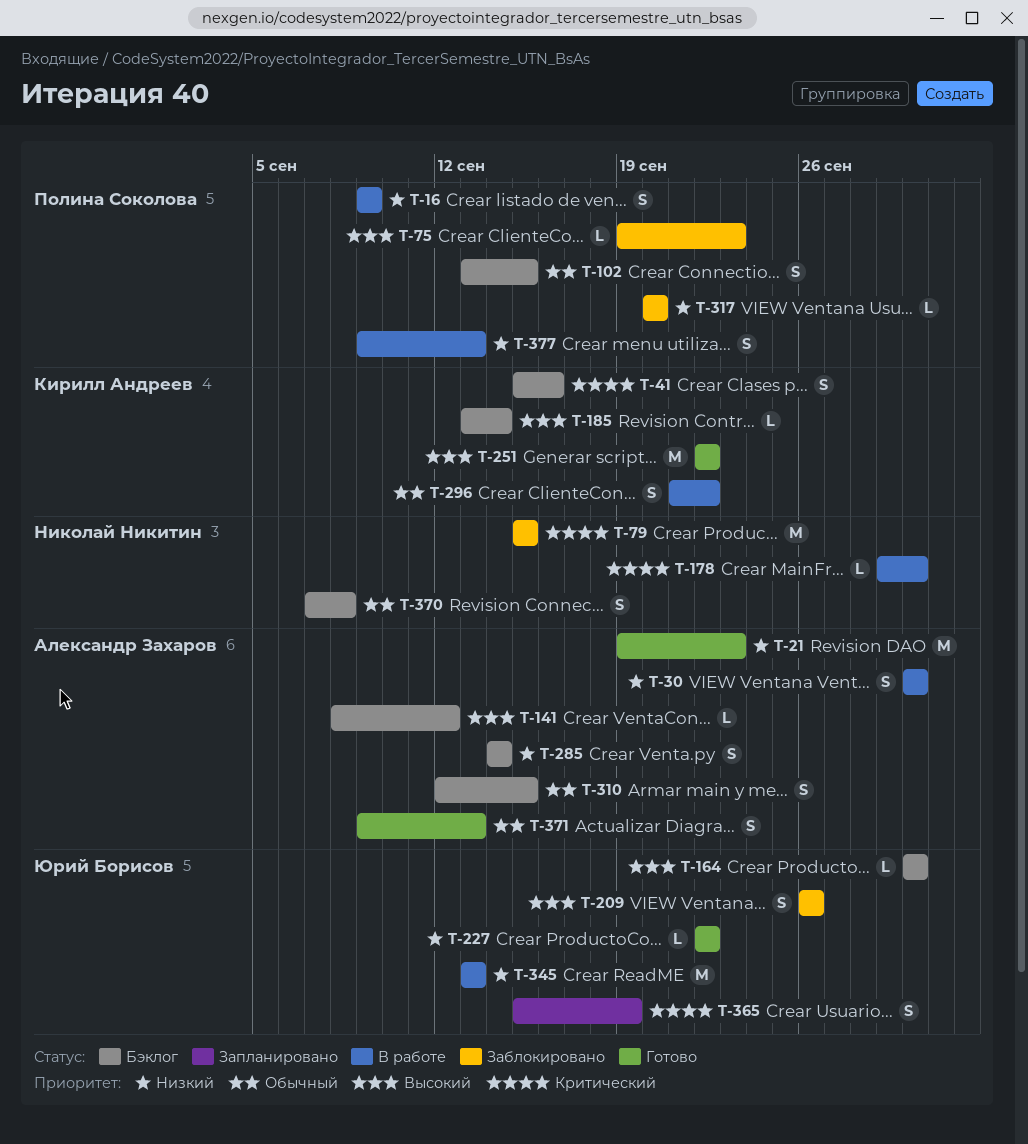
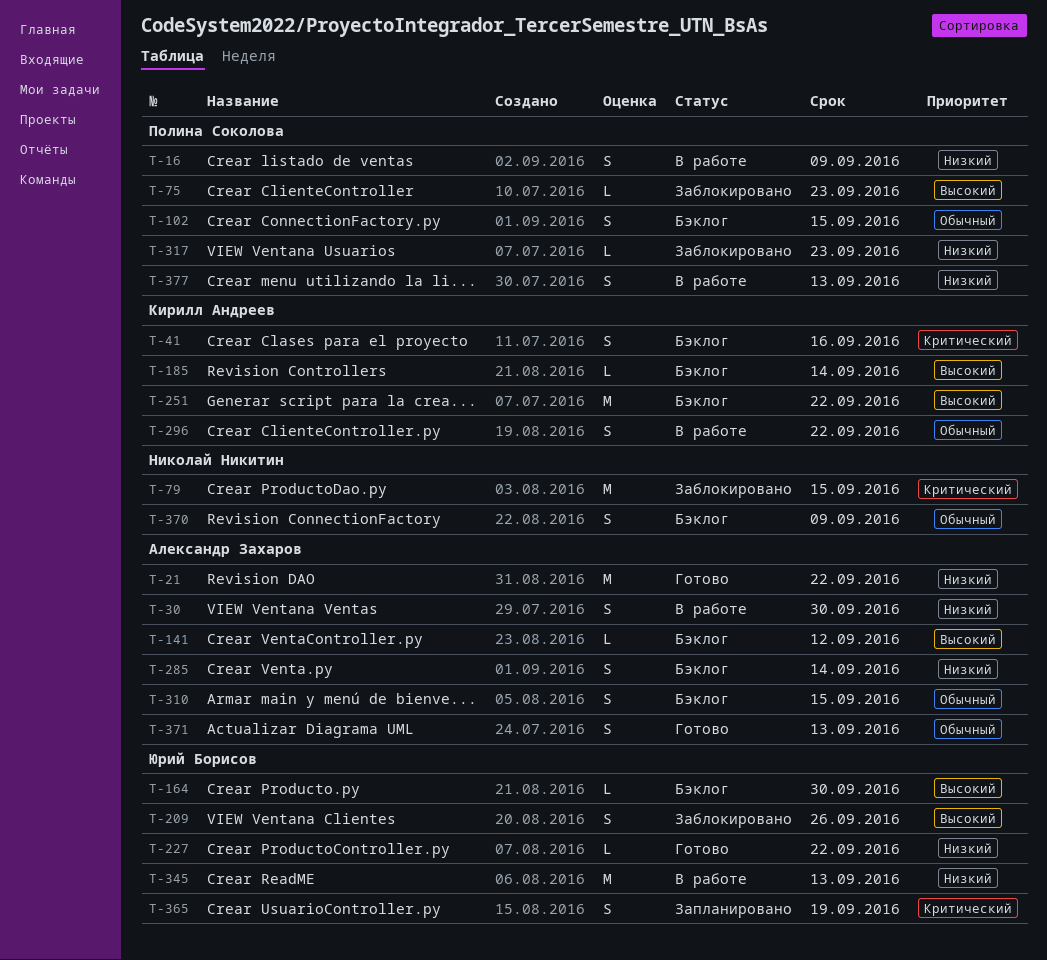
T-21, due: Sep 23 -> Sep 22
T-178: present -> none
T-251, status: Готово -> Бэклог
T-317, due: Sep 20 -> Sep 23
T-370, due: Sep 8 -> Sep 9

